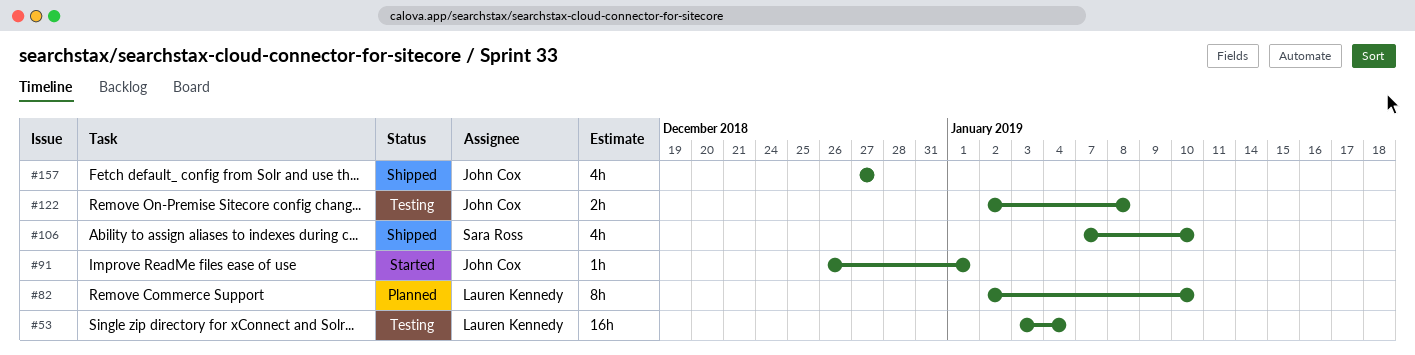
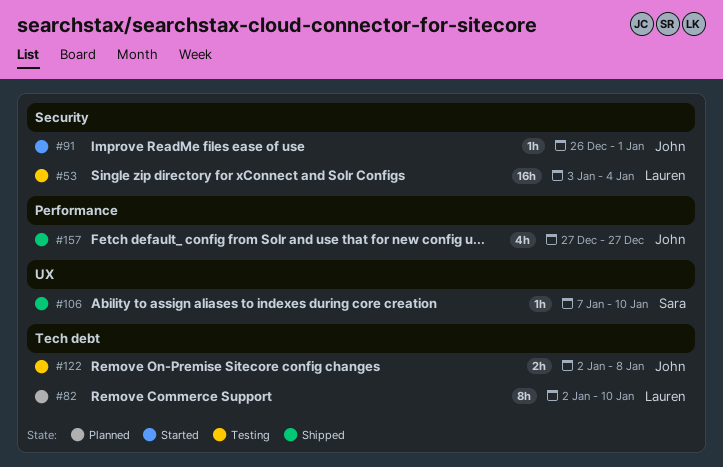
#106, estimate: 4h -> 1h

